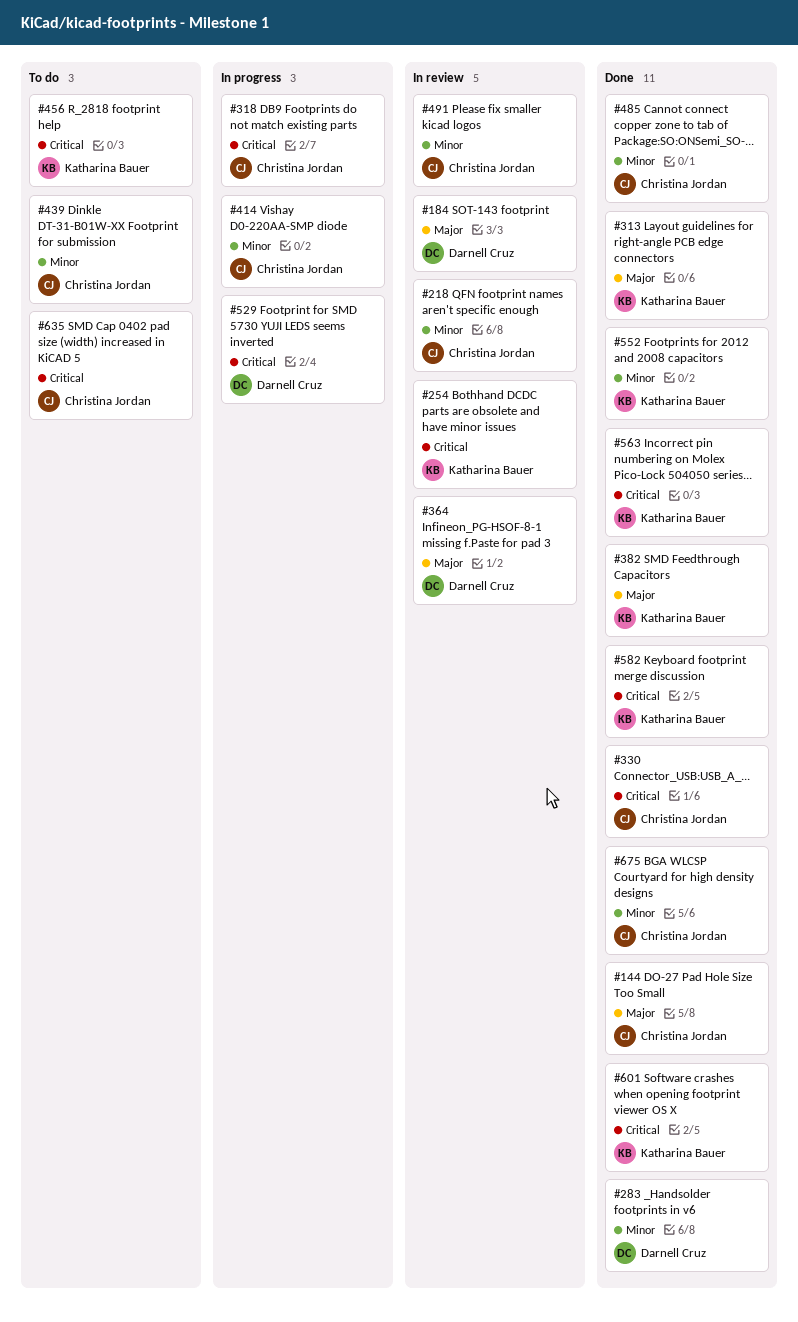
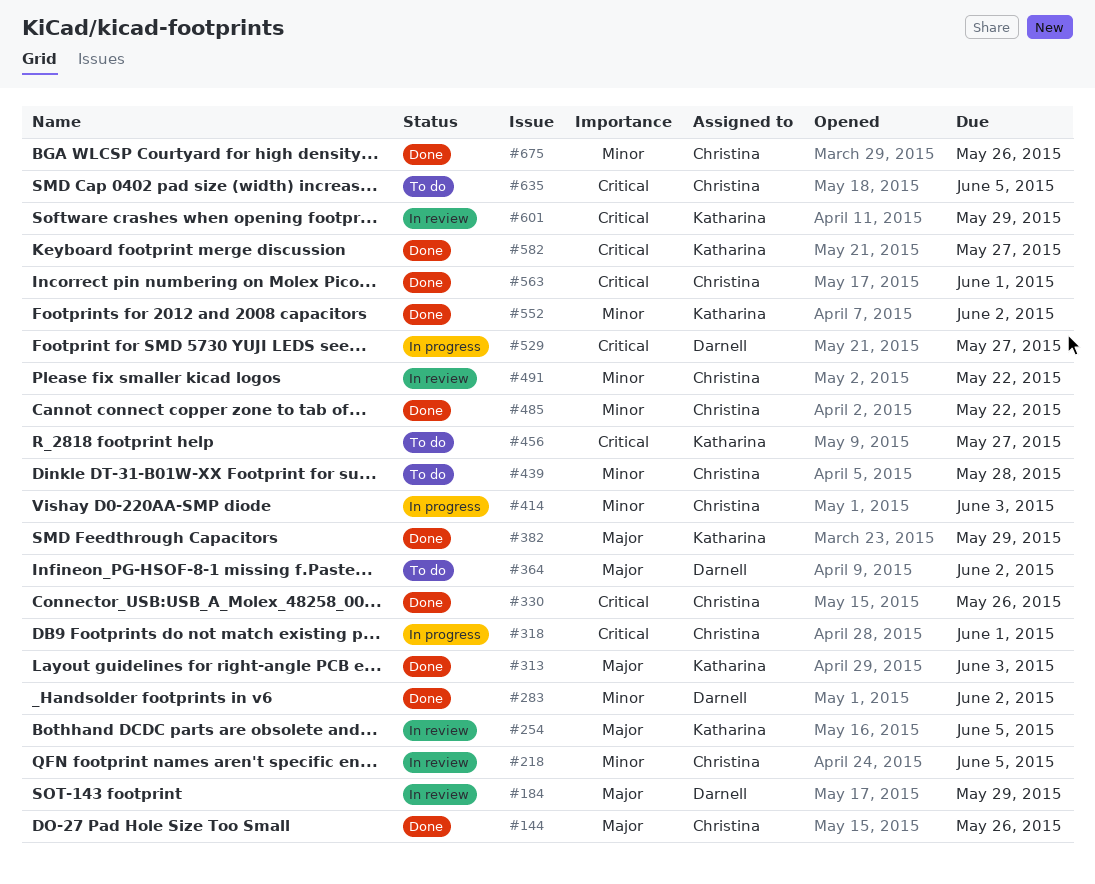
#254, priority: Critical -> Major
#364, status: In review -> To do
#563, owner: Katharina Bauer -> Christina Jordan
#601, status: Done -> In review

